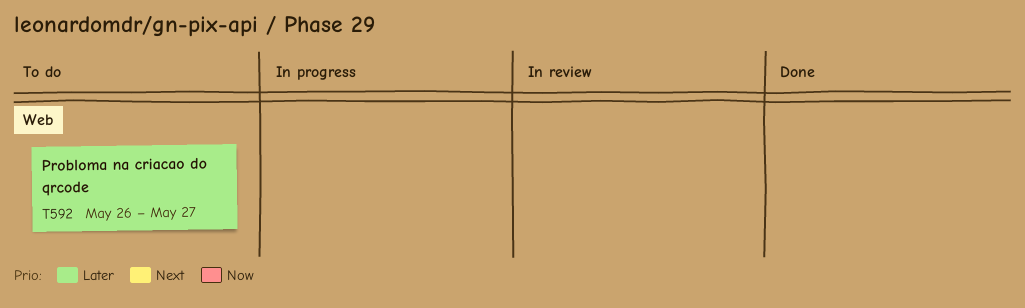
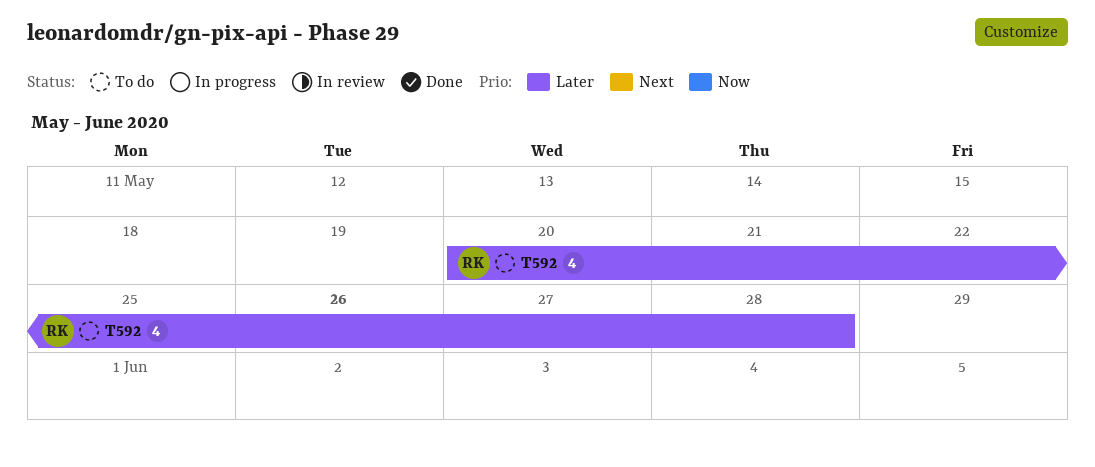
T592, start: May 26 -> May 20
T592, due: May 27 -> May 28

